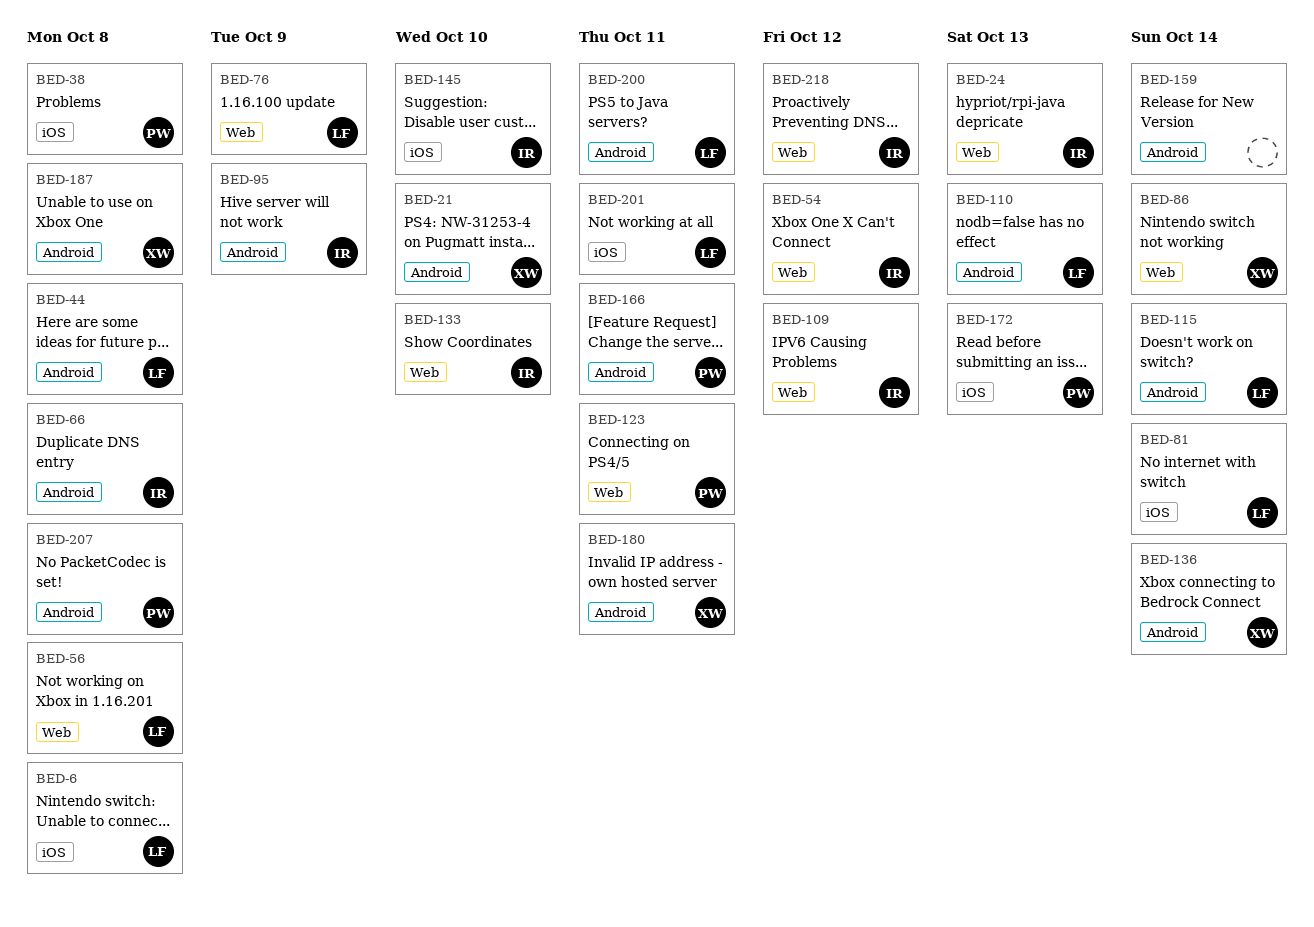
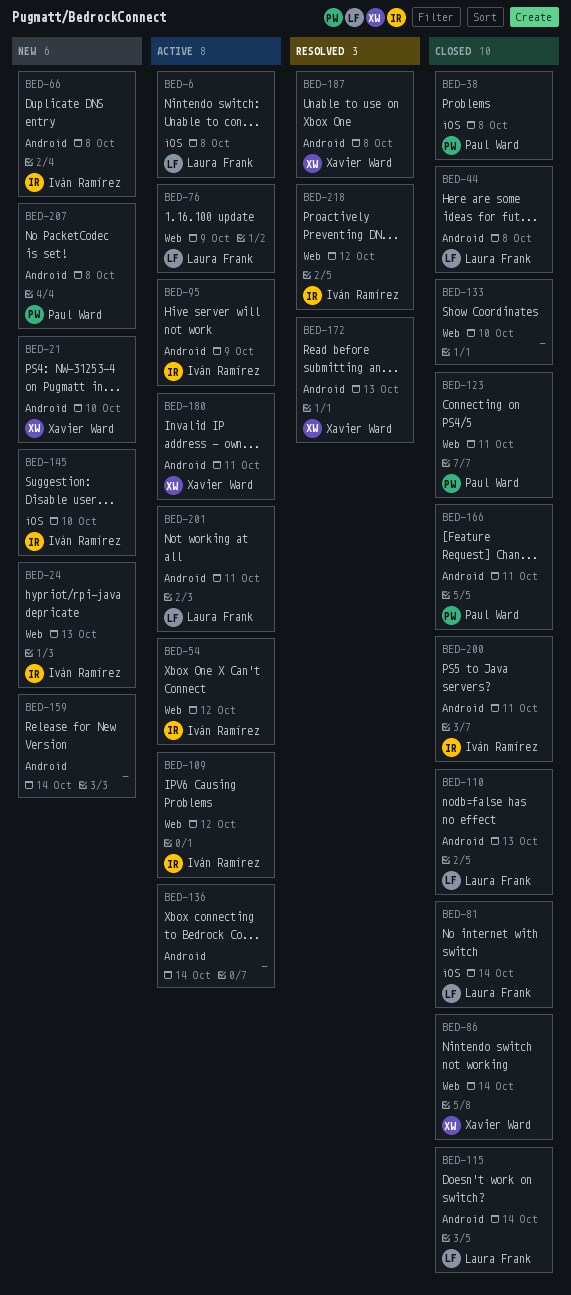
BED-56: present -> none
BED-133, owner: Iván Ramírez -> none
BED-136, owner: Xavier Ward -> none
BED-172, owner: Paul Ward -> Xavier Ward
BED-172, label: iOS -> Android
BED-200, owner: Laura Frank -> Iván Ramírez
BED-201, label: iOS -> Android

